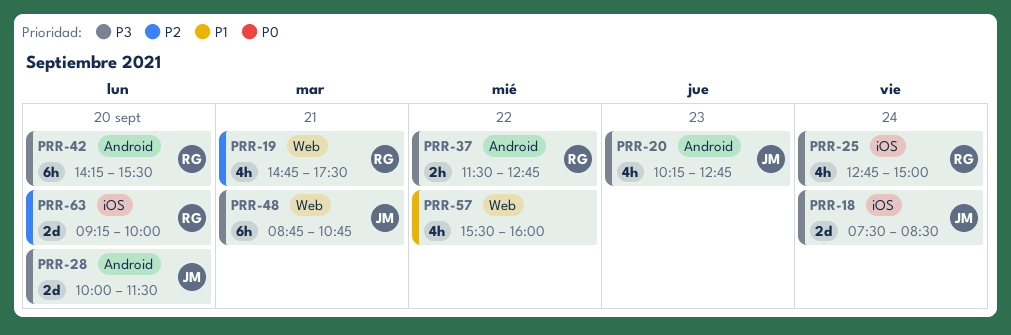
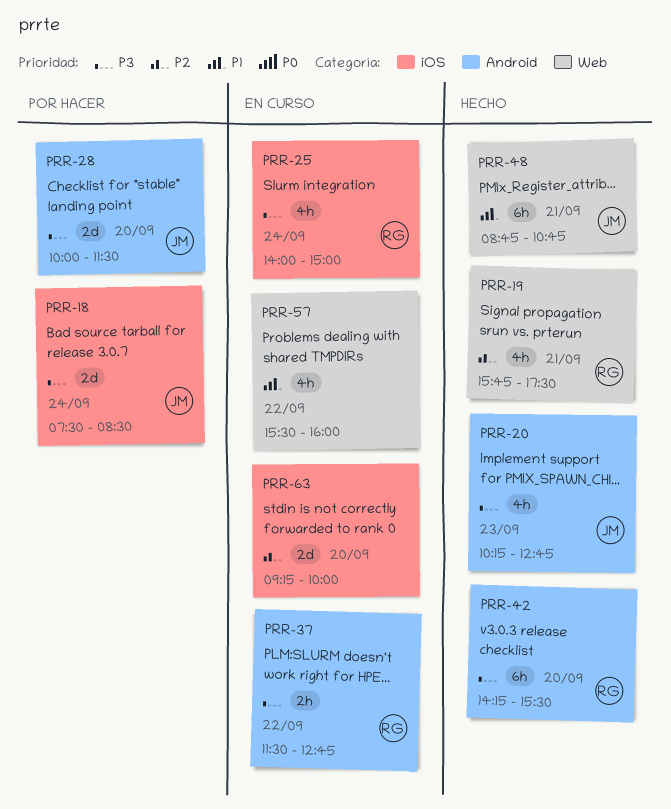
PRR-19, begins: 14:45 -> 15:45
PRR-25, begins: 12:45 -> 14:00
PRR-48, priority: P3 -> P1
PRR-63, owner: RG -> none

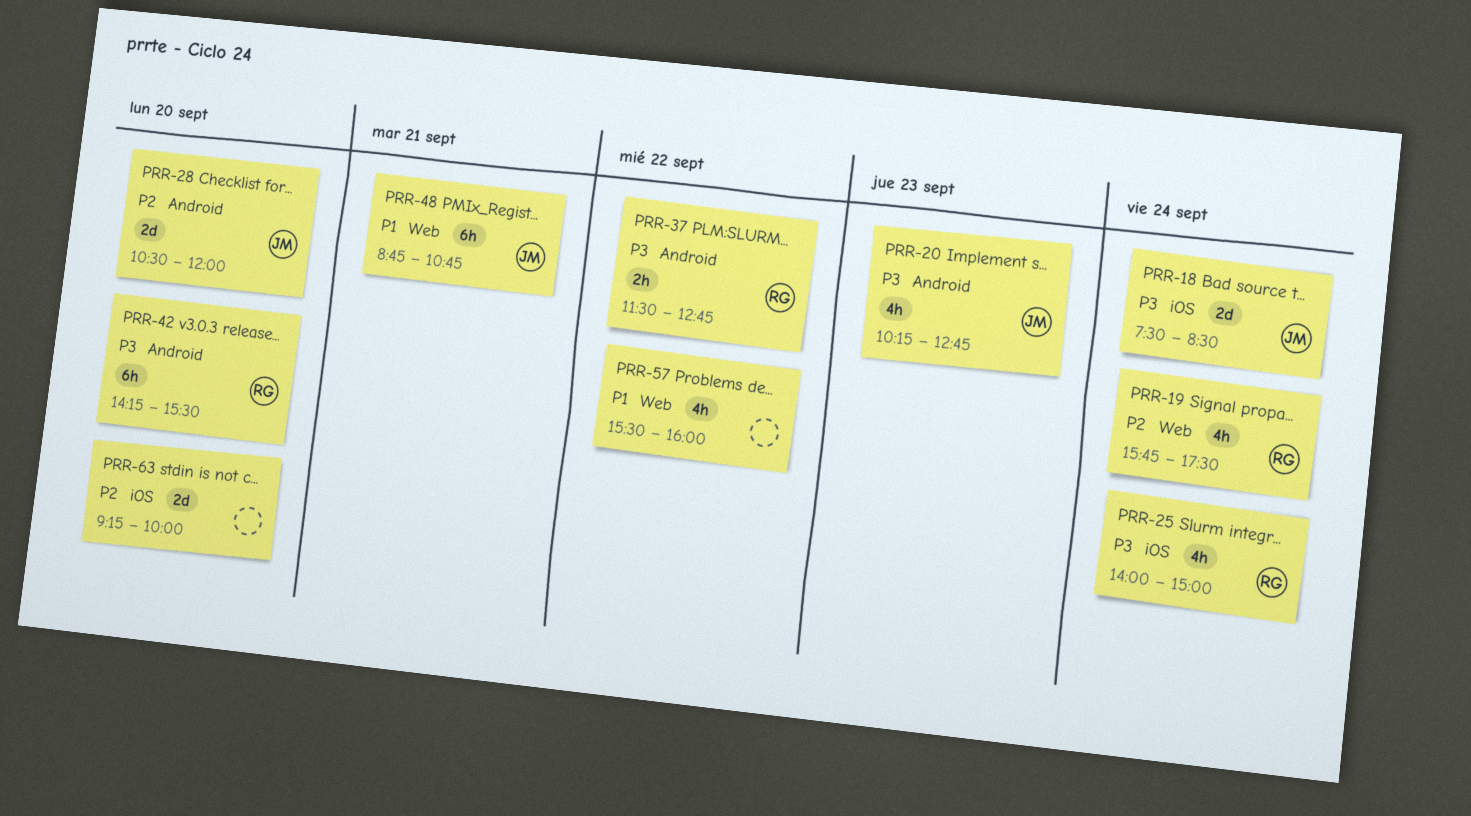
PRR-19, day: Sep 21 -> Sep 24
PRR-28, priority: P3 -> P2
PRR-28, begins: 10:00 -> 10:30
PRR-28, ends: 11:30 -> 12:00

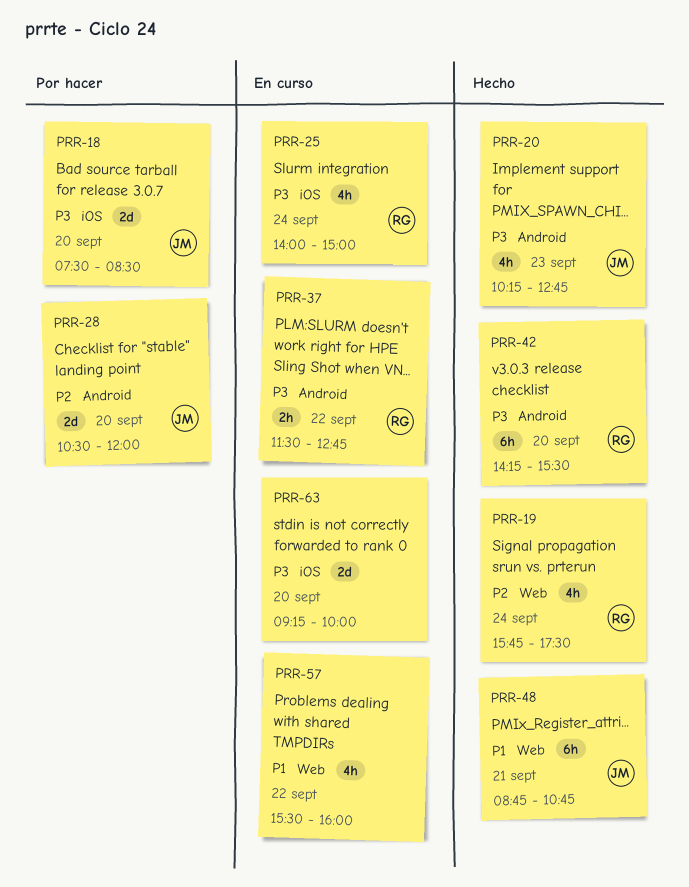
PRR-18, day: Sep 24 -> Sep 20
PRR-63, priority: P2 -> P3

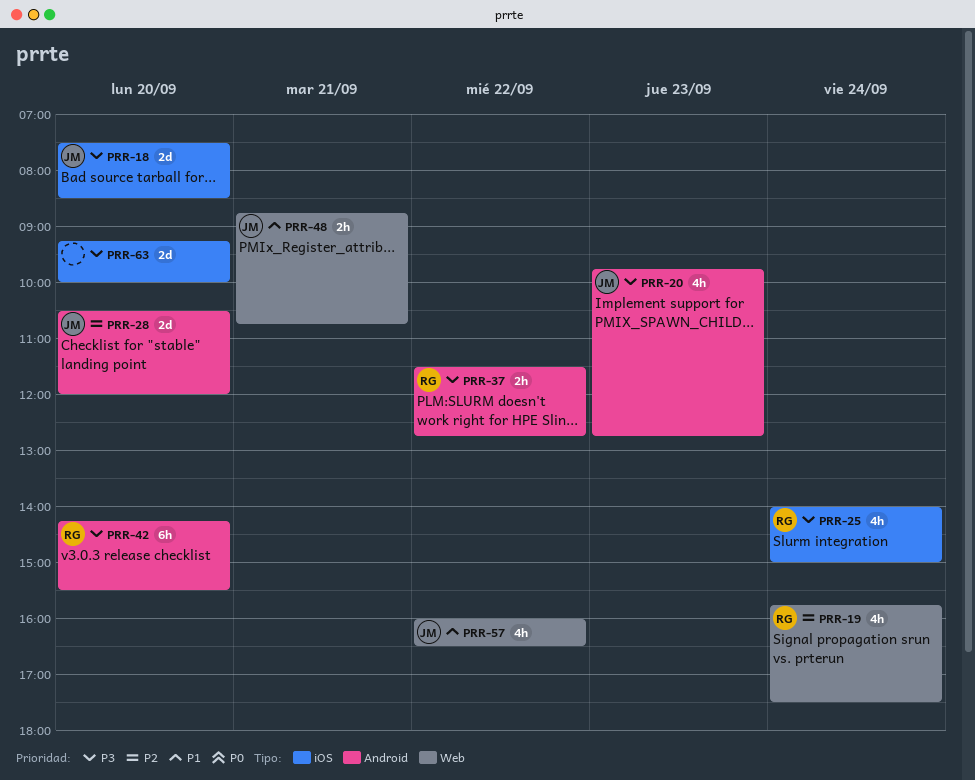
PRR-20, begins: 10:15 -> 09:45
PRR-48, estimate: 6h -> 2h
PRR-57, owner: none -> JM
PRR-57, begins: 15:30 -> 16:00
PRR-57, ends: 16:00 -> 16:30

